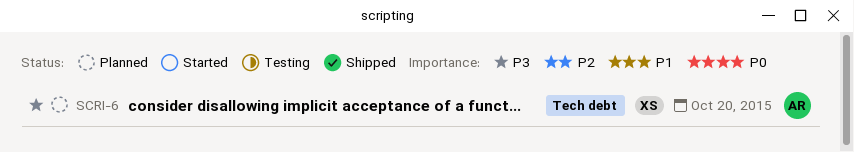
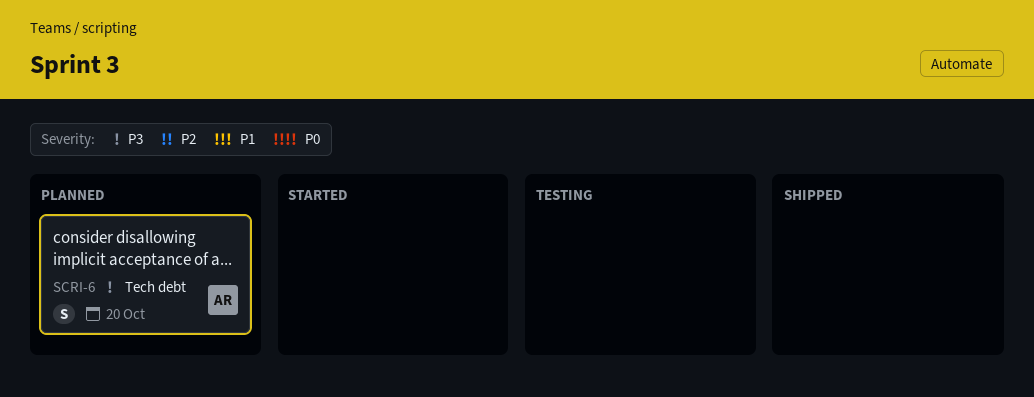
SCRI-6, estimate: XS -> S

